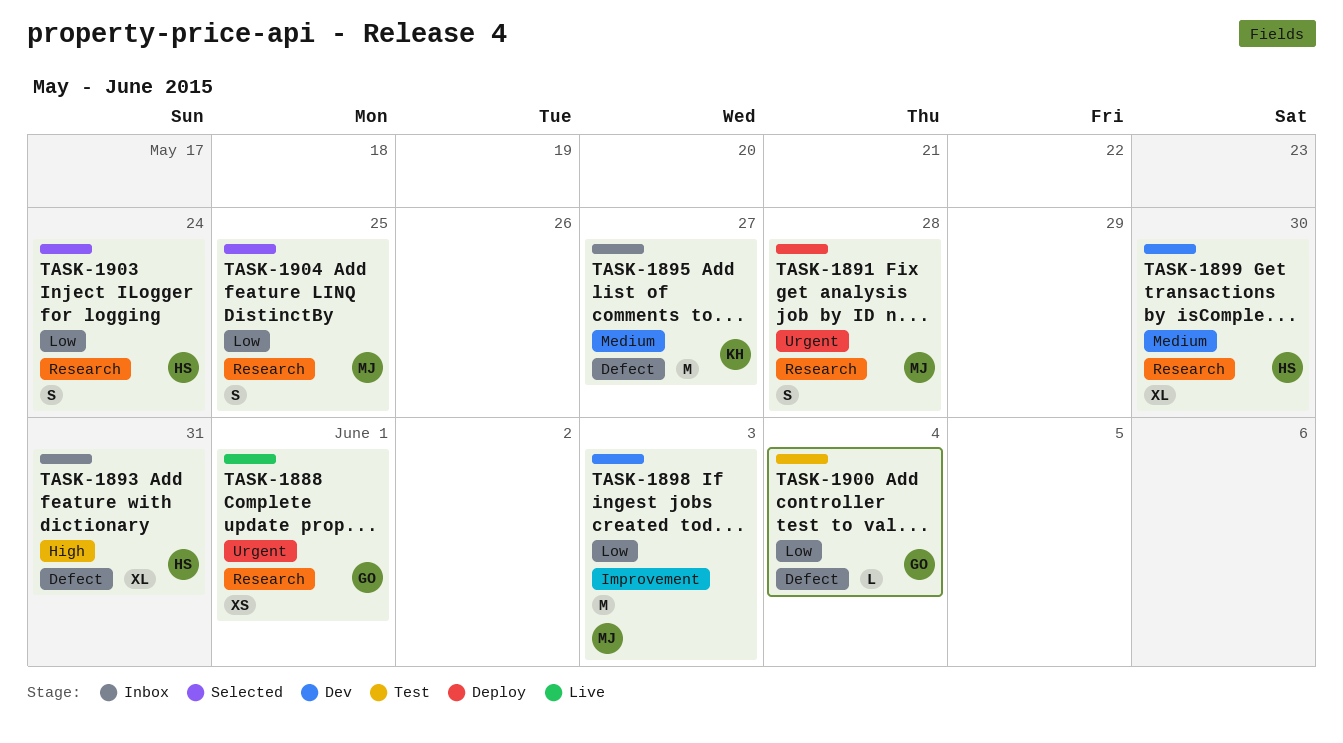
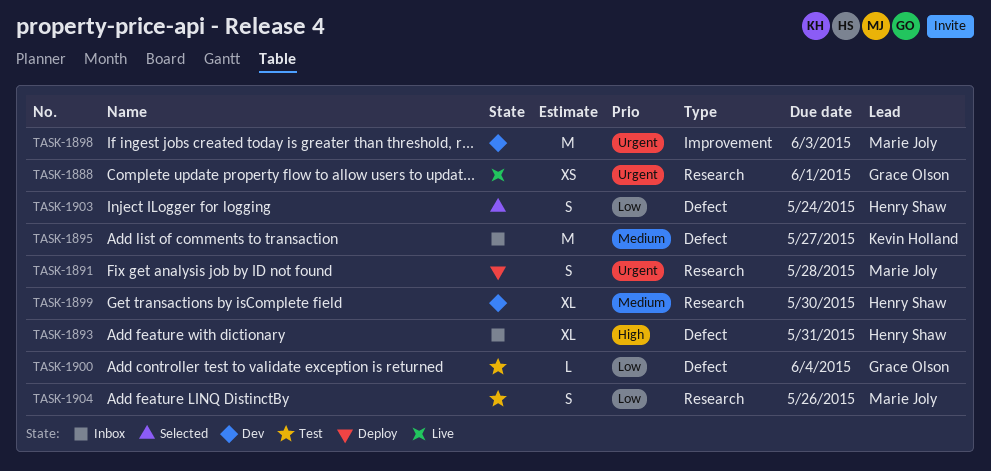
TASK-1898, priority: Low -> Urgent
TASK-1903, label: Research -> Defect
TASK-1904, status: Selected -> Test
TASK-1904, due: May 25 -> May 26

